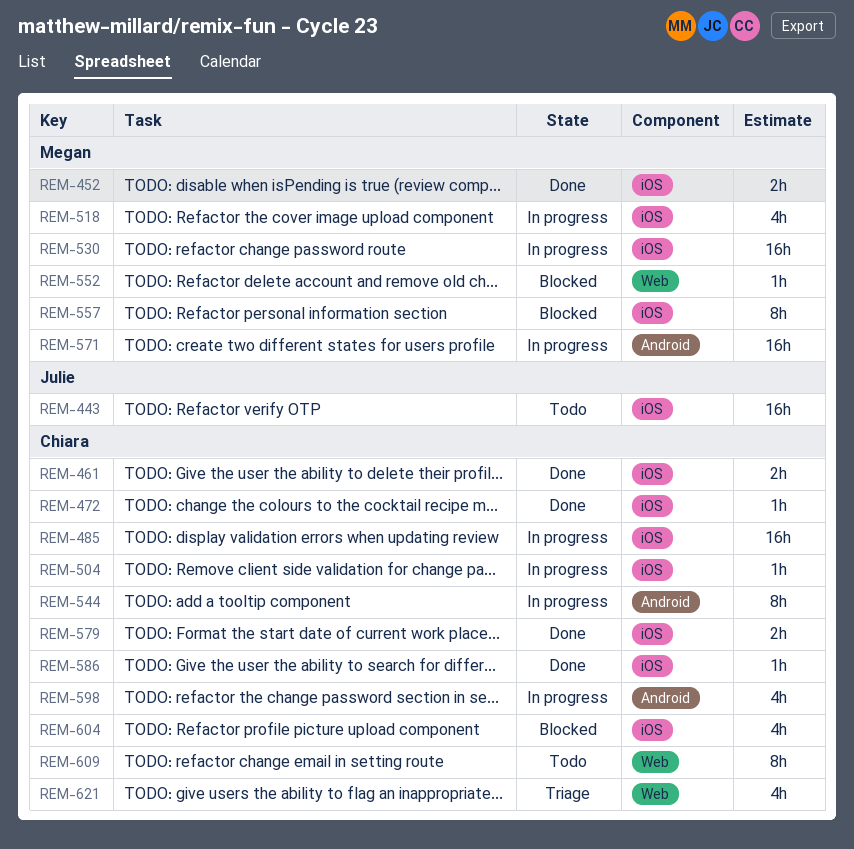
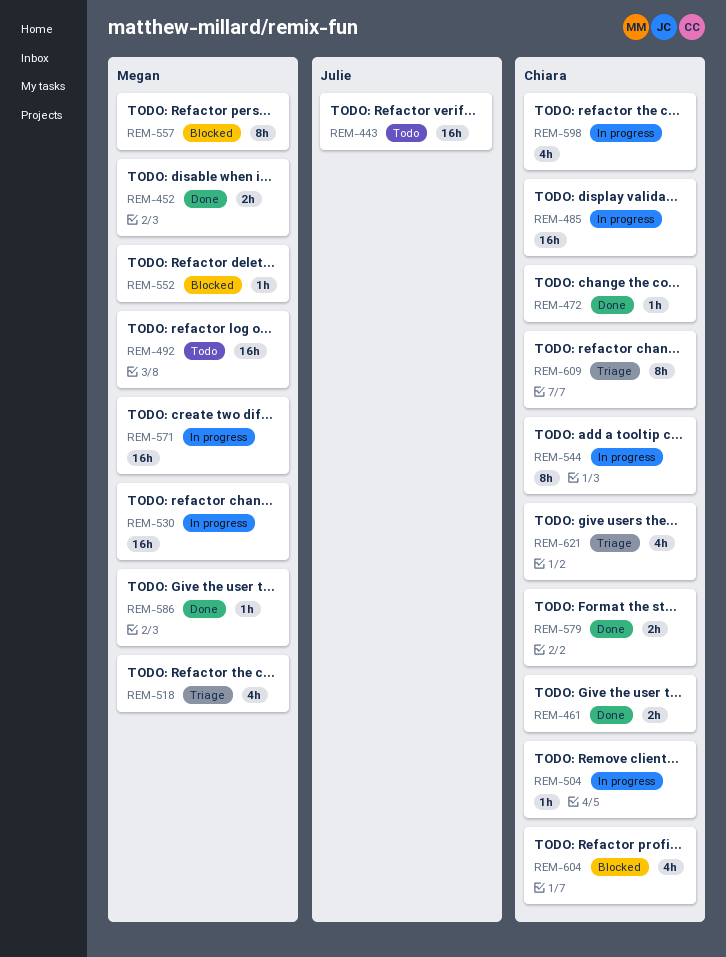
REM-492: none -> present
REM-518, status: In progress -> Triage
REM-586, owner: Chiara -> Megan
REM-609, status: Todo -> Triage

